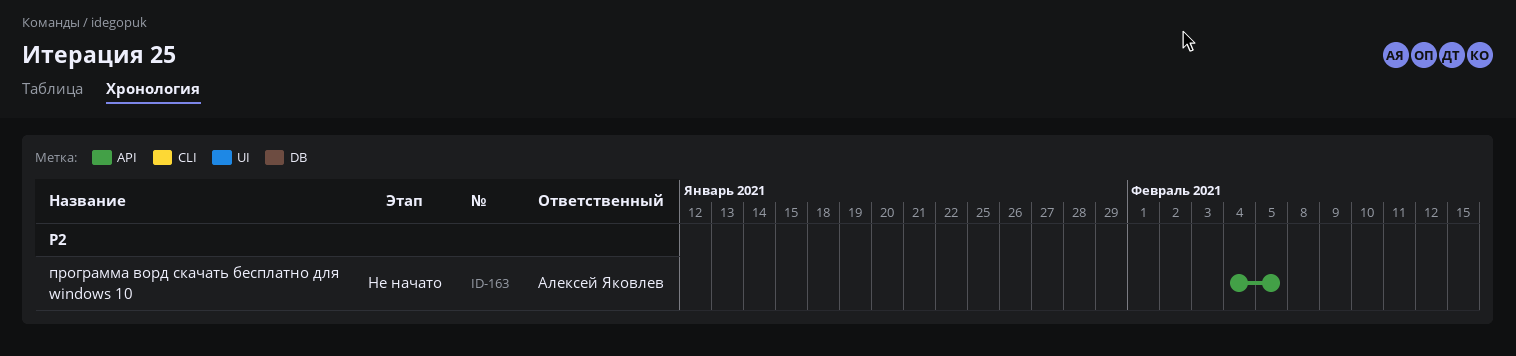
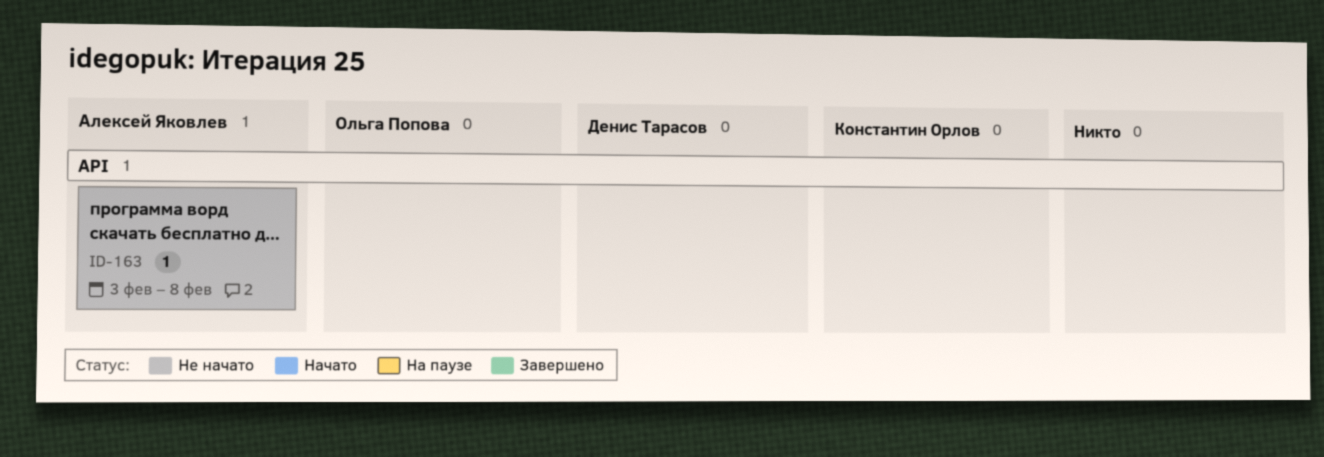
ID-163, start: Feb 4 -> Feb 3
ID-163, due: Feb 5 -> Feb 8

